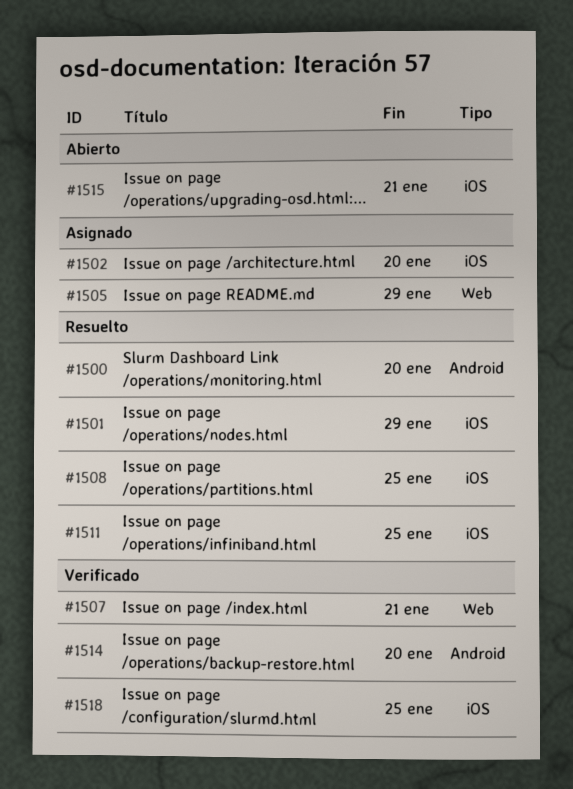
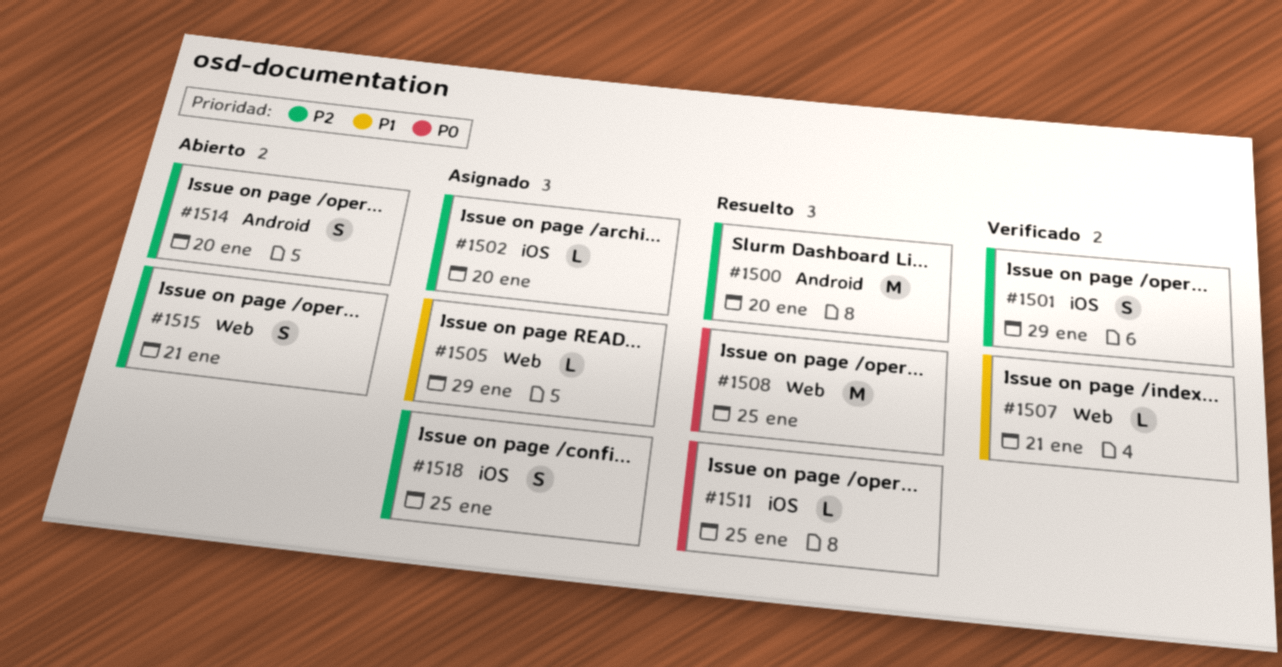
#1501, status: Resuelto -> Verificado
#1508, label: iOS -> Web
#1514, status: Verificado -> Abierto
#1515, label: iOS -> Web
#1518, status: Verificado -> Asignado

